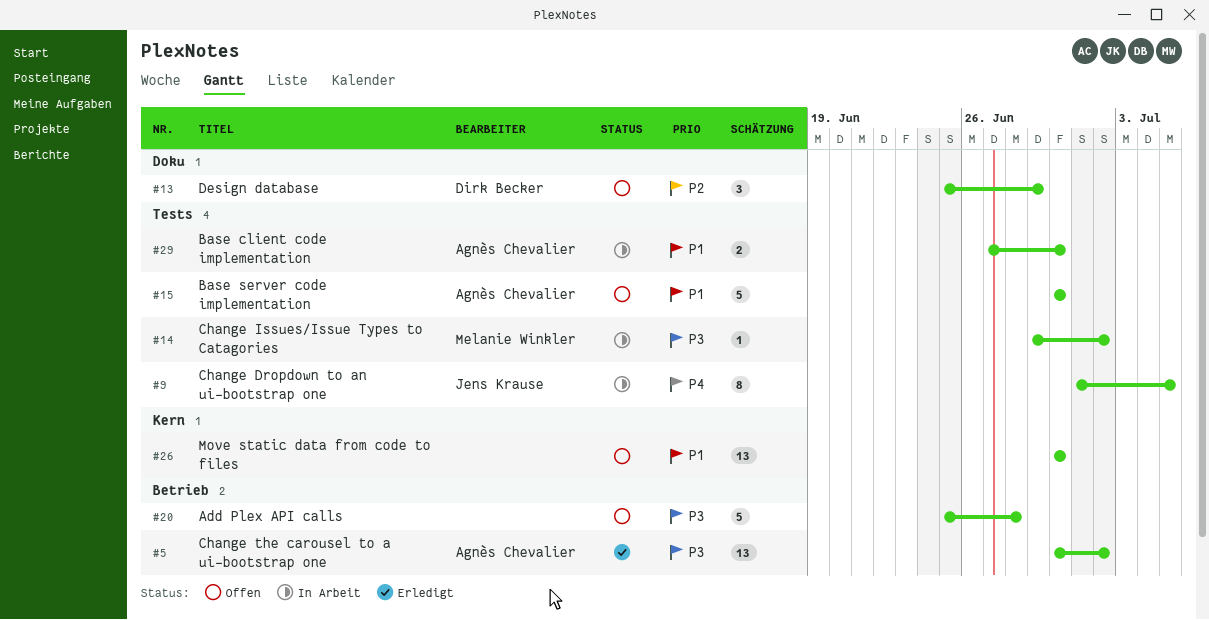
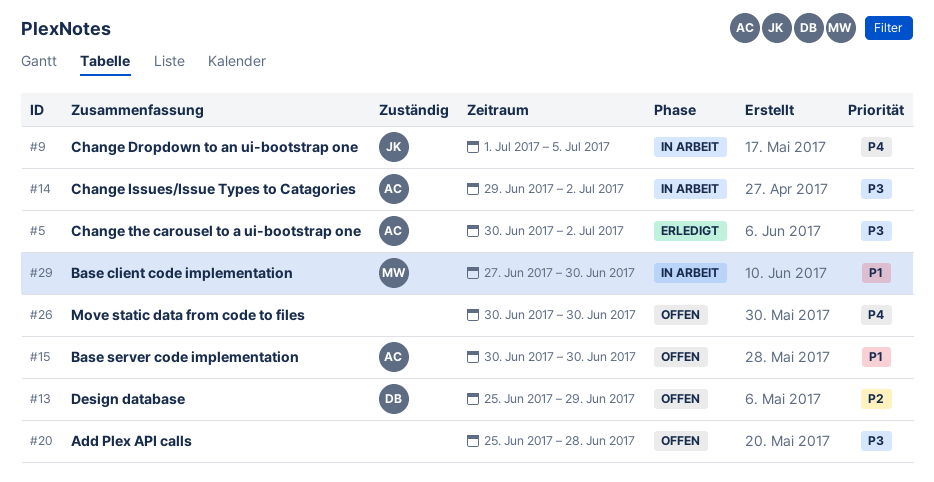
#14, owner: Melanie Winkler -> Agnès Chevalier
#26, priority: P1 -> P4
#29, owner: Agnès Chevalier -> Melanie Winkler

